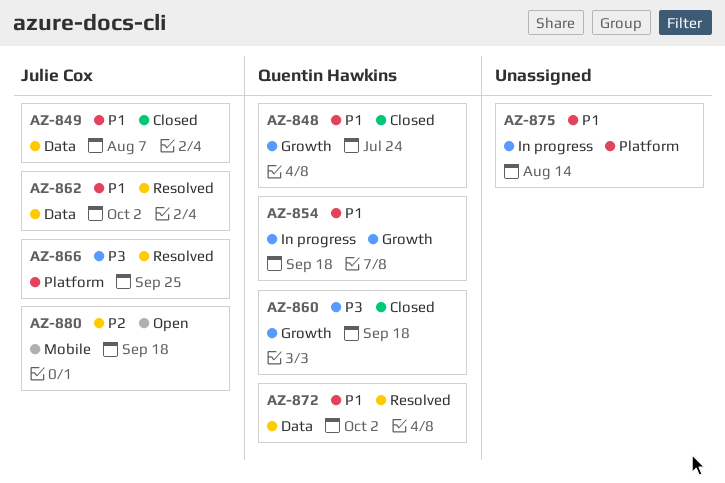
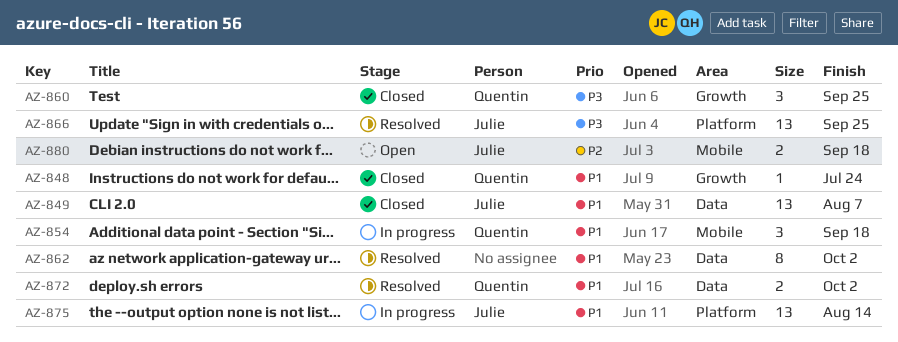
AZ-854, label: Growth -> Mobile
AZ-860, due: Sep 18 -> Sep 25
AZ-862, owner: Julie Cox -> none
AZ-875, owner: none -> Julie Cox

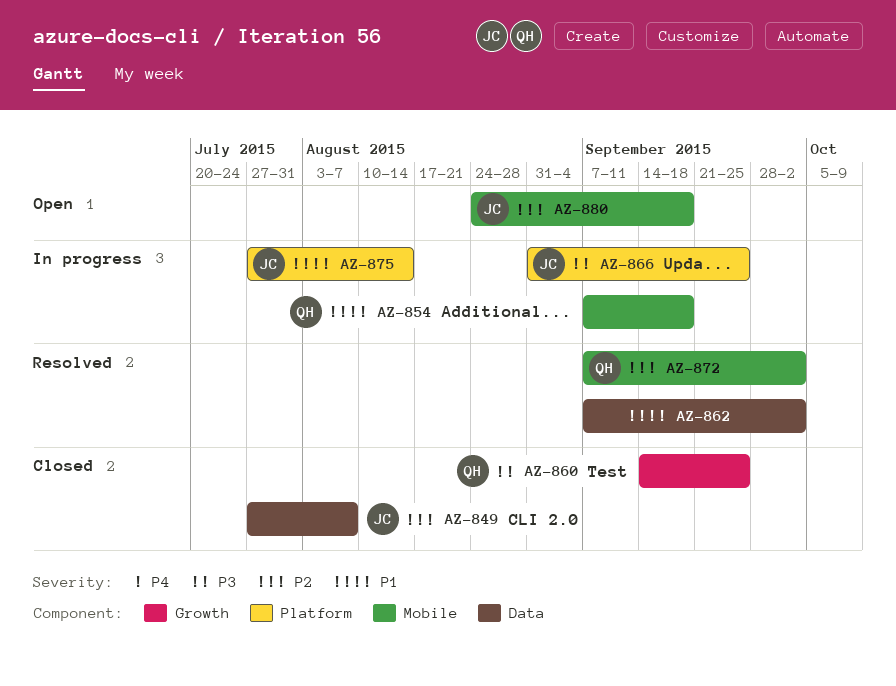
AZ-848: present -> none
AZ-849, priority: P1 -> P2
AZ-866, status: Resolved -> In progress
AZ-872, priority: P1 -> P2
AZ-872, label: Data -> Mobile

